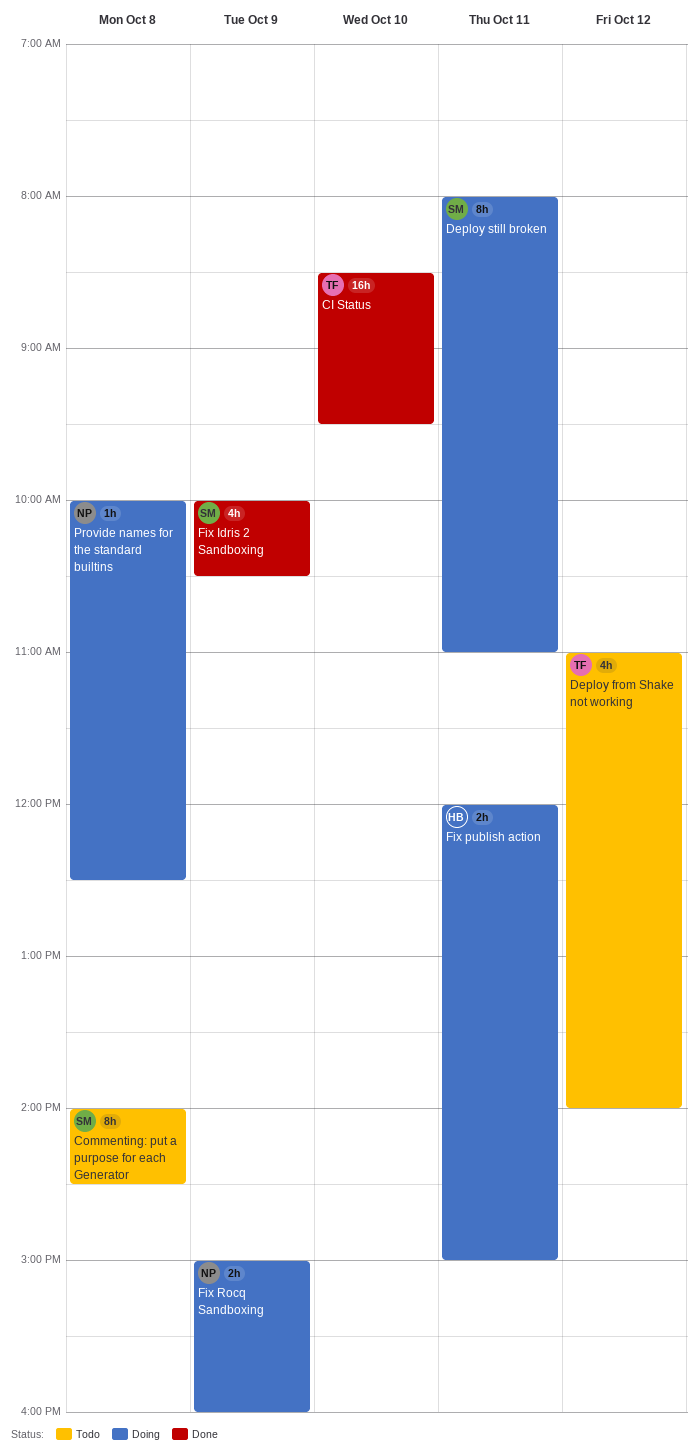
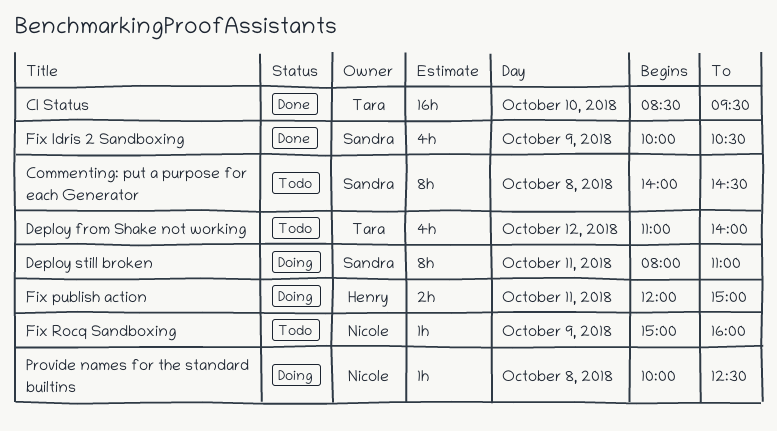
Fix Rocq Sandboxing, status: Doing -> Todo
Fix Rocq Sandboxing, estimate: 2h -> 1h

